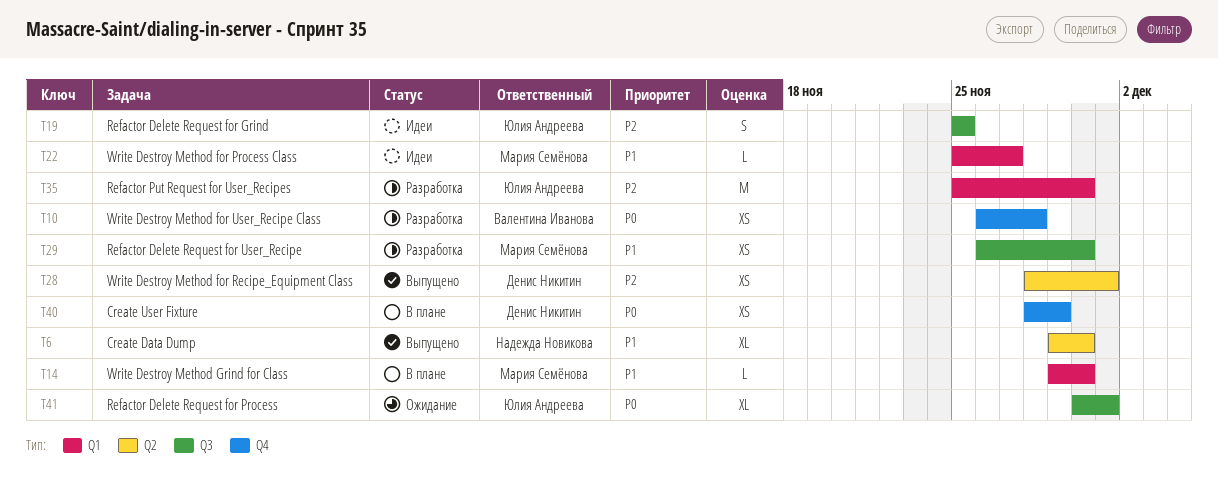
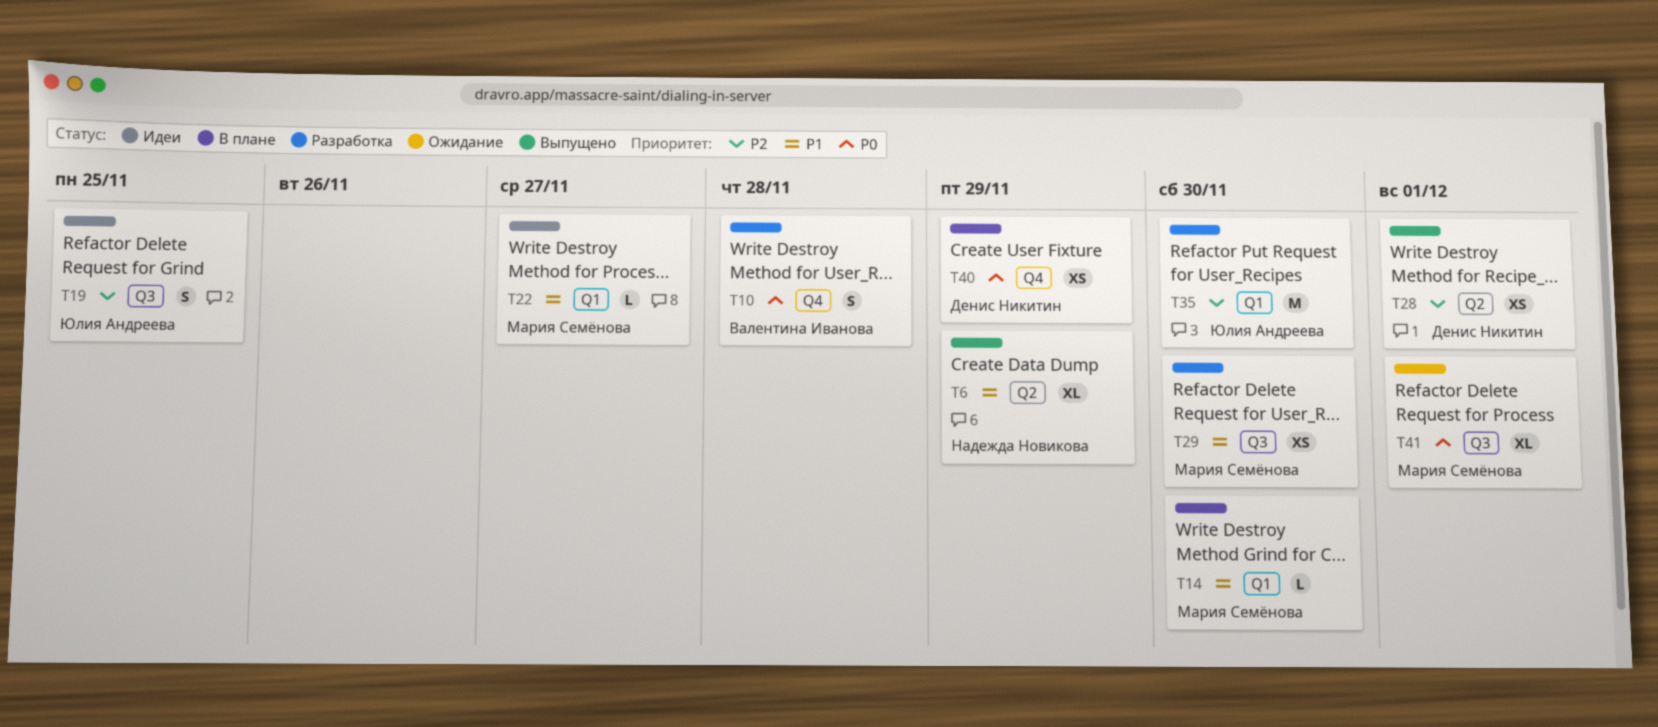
T6, due: Nov 30 -> Nov 29
T10, estimate: XS -> S
T41, owner: Юлия Андреева -> Мария Семёнова

